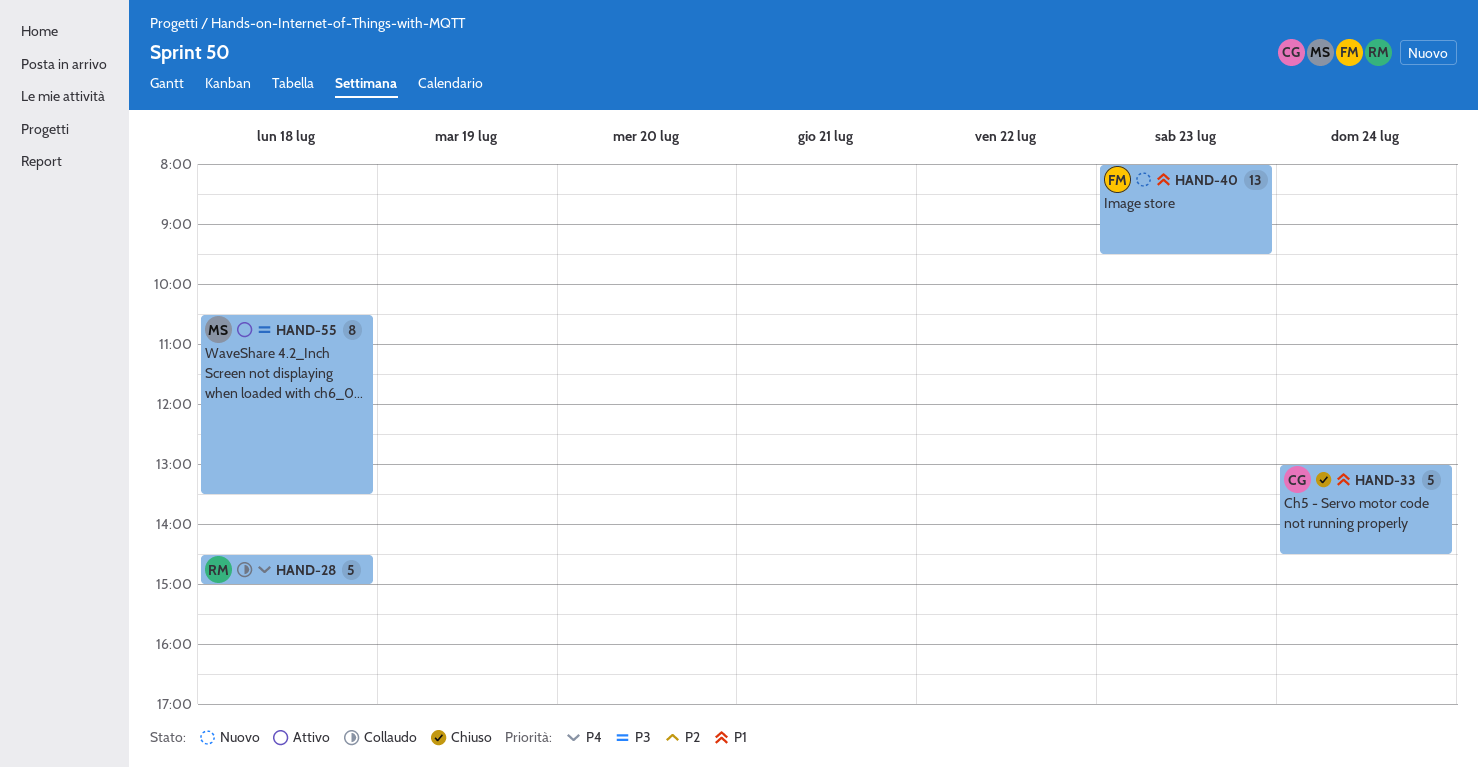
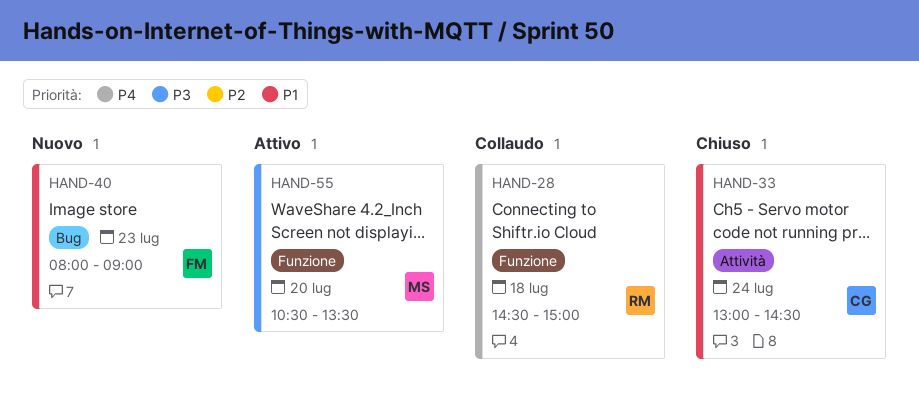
HAND-40, ends: 09:30 -> 09:00
HAND-55, day: Jul 18 -> Jul 20

